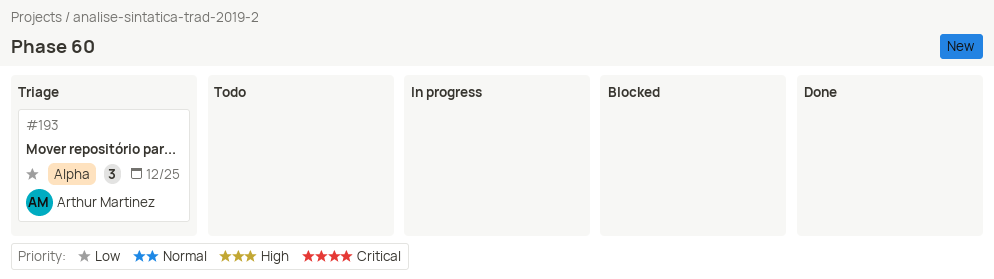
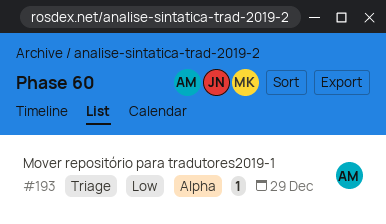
#193, estimate: 3 -> 1
#193, due: Dec 25 -> Dec 29

